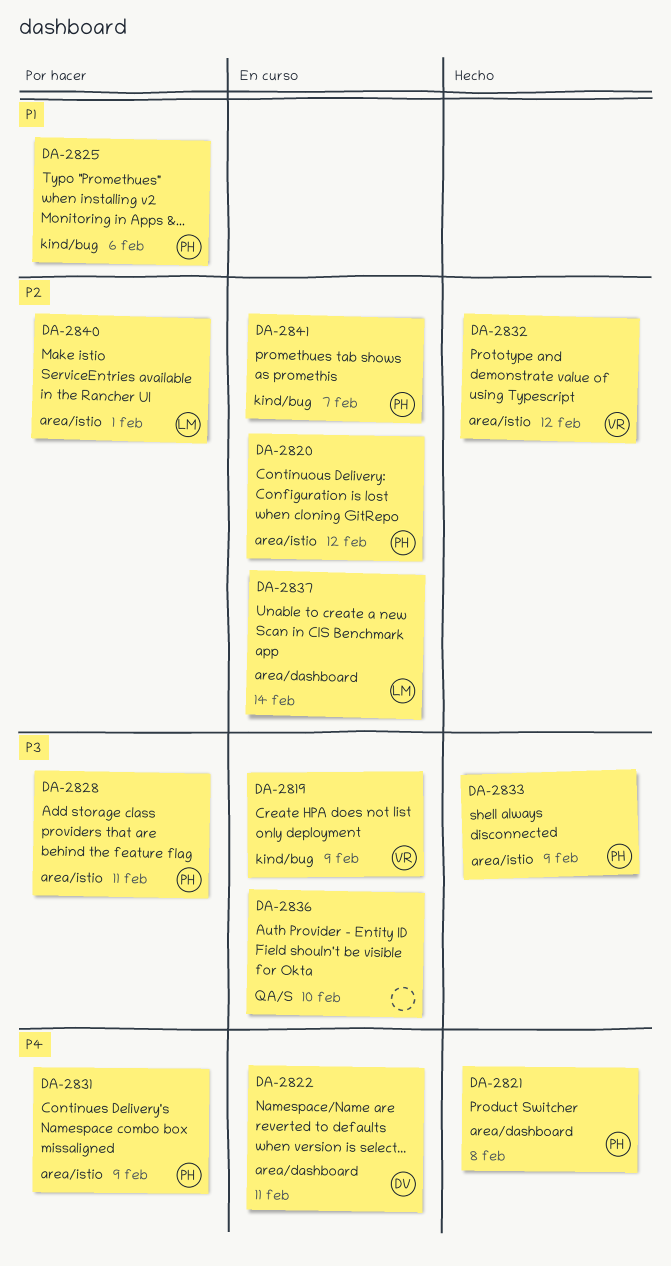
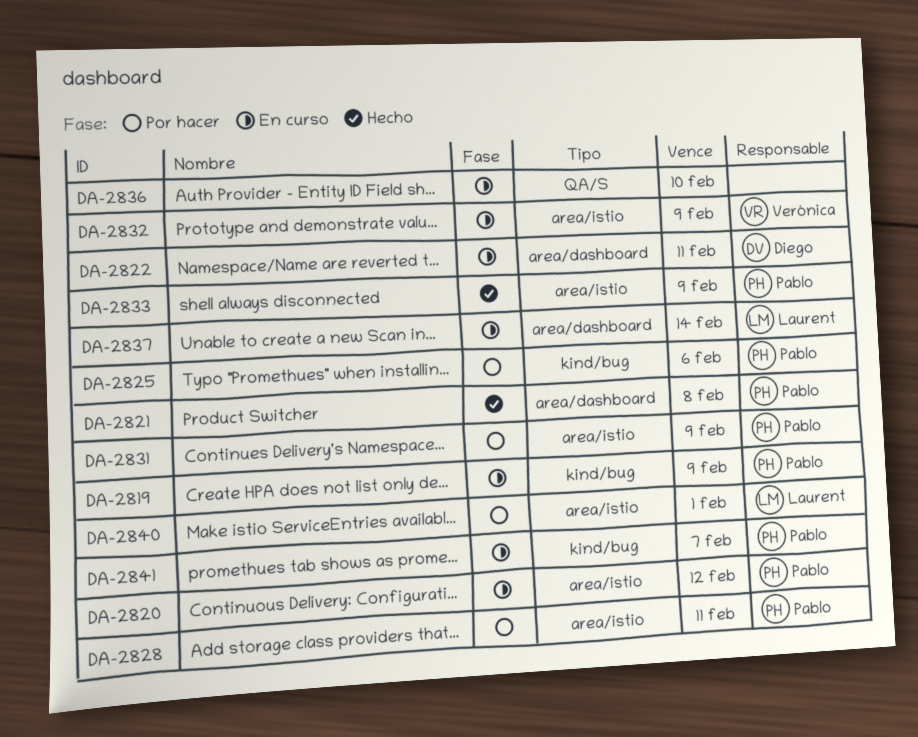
DA-2819, owner: Verónica -> Pablo
DA-2832, status: Hecho -> En curso
DA-2832, due: Feb 12 -> Feb 9

